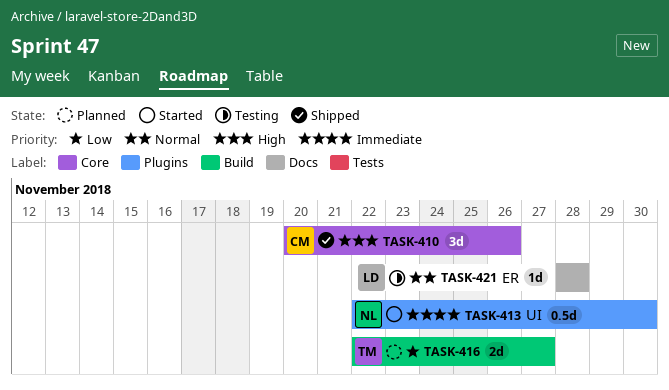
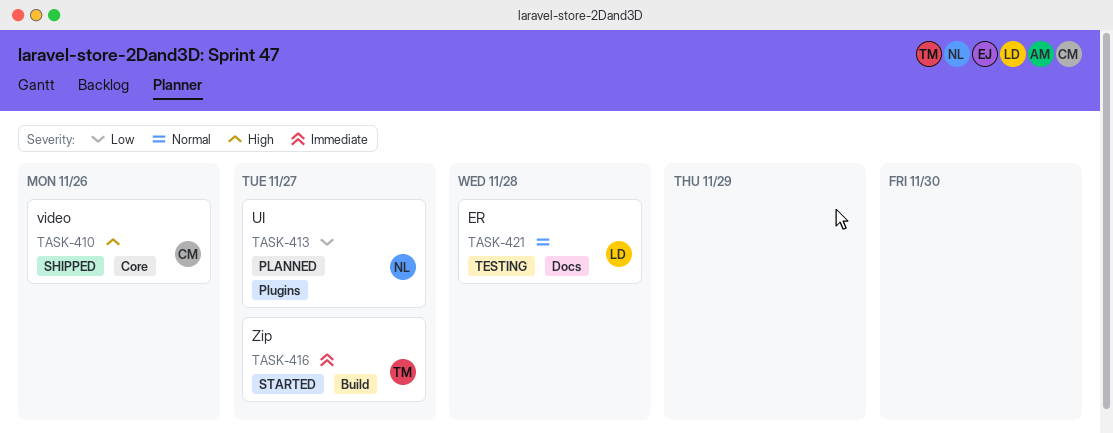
TASK-413, status: Started -> Planned
TASK-413, priority: Immediate -> Low
TASK-413, due: Nov 30 -> Nov 27
TASK-416, status: Planned -> Started
TASK-416, priority: Low -> Immediate

